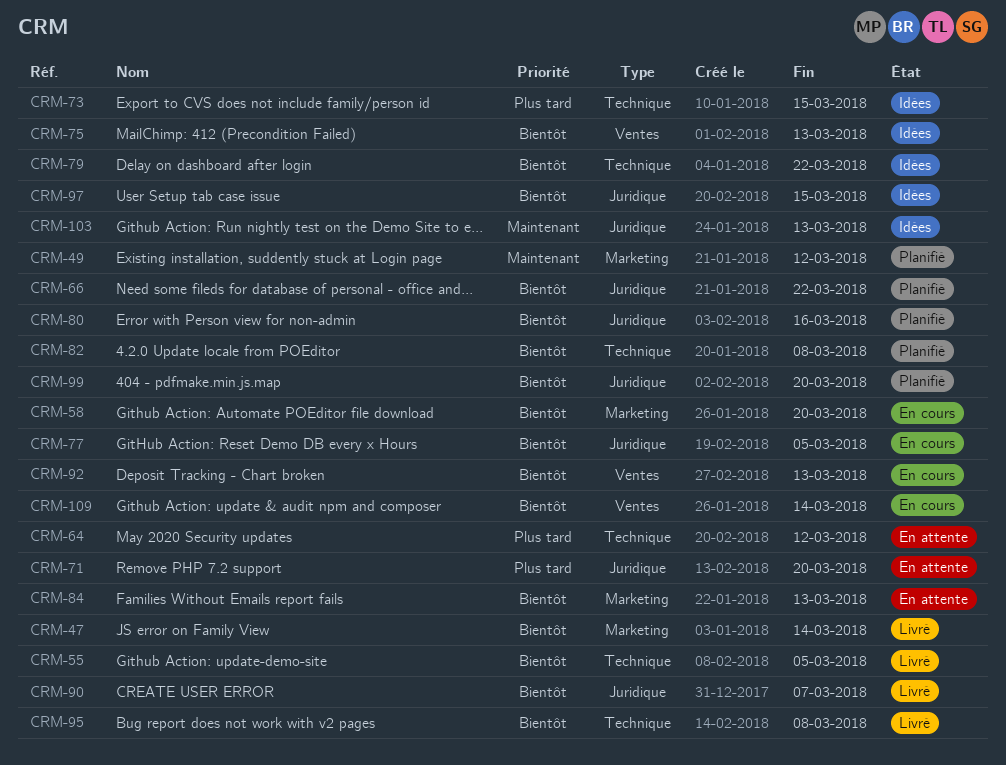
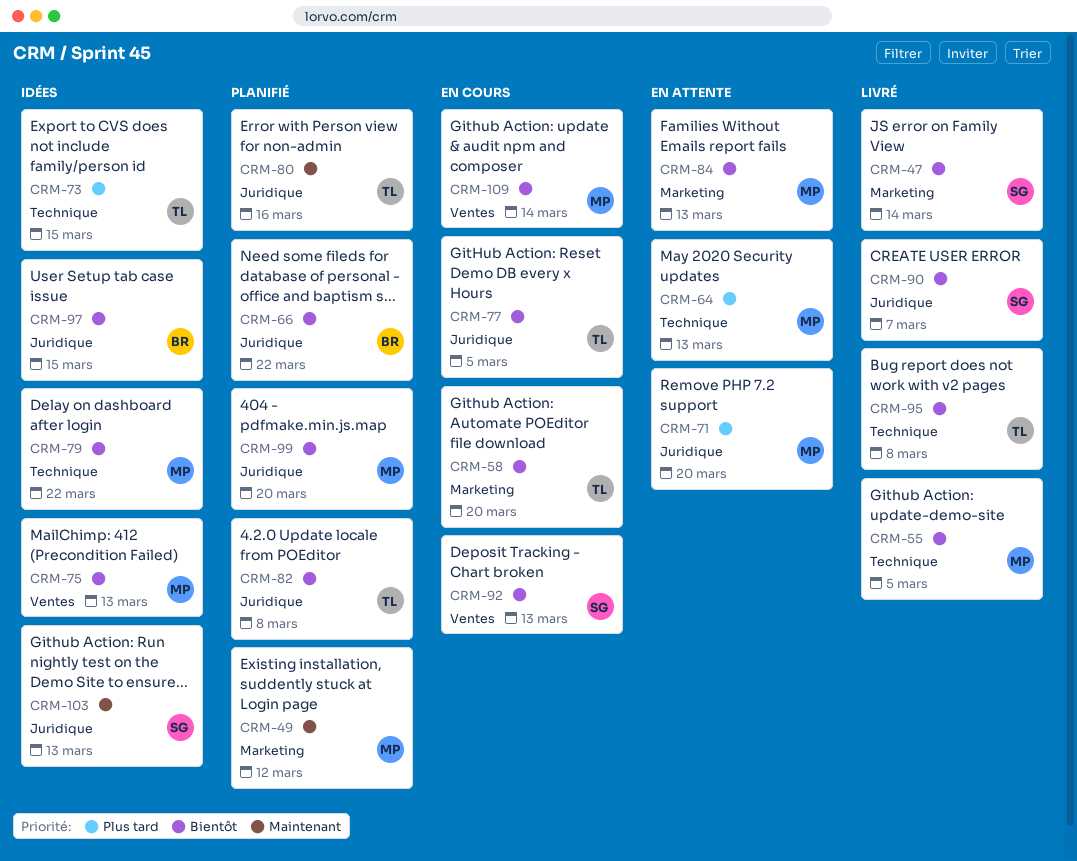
CRM-64, due: Mar 12 -> Mar 13
CRM-80, priority: Bientôt -> Maintenant
CRM-82, label: Technique -> Juridique

